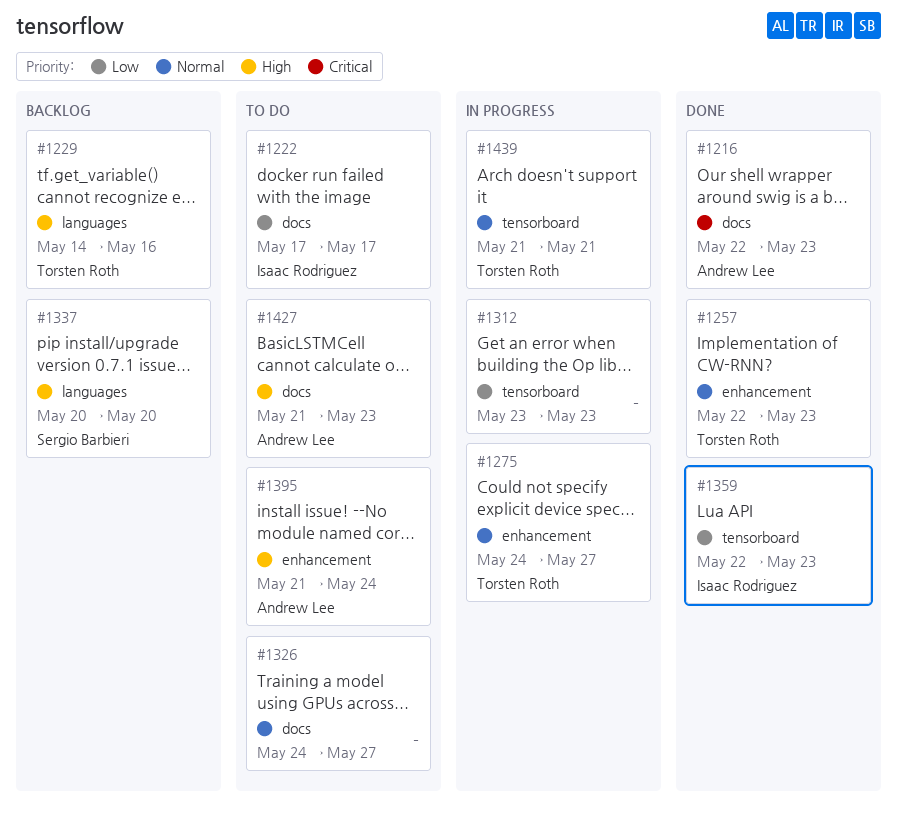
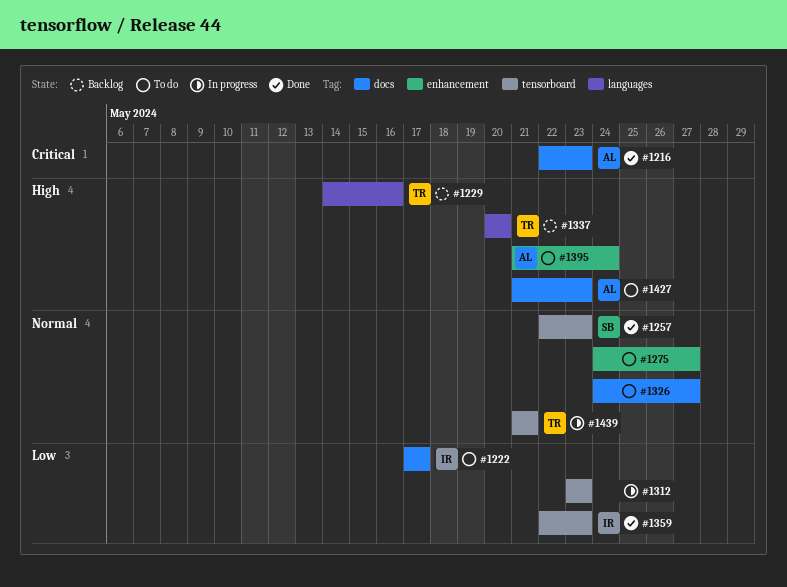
#1257, owner: Torsten Roth -> Sergio Barbieri
#1257, label: enhancement -> tensorboard
#1275, status: In progress -> To do
#1275, owner: Torsten Roth -> none
#1337, owner: Sergio Barbieri -> Torsten Roth

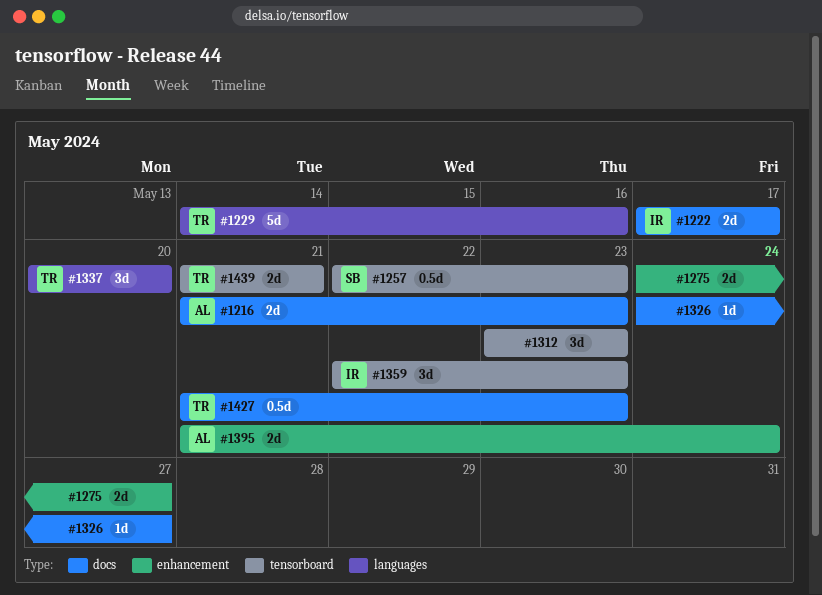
#1216, start: May 22 -> May 21
#1427, owner: AL -> TR

